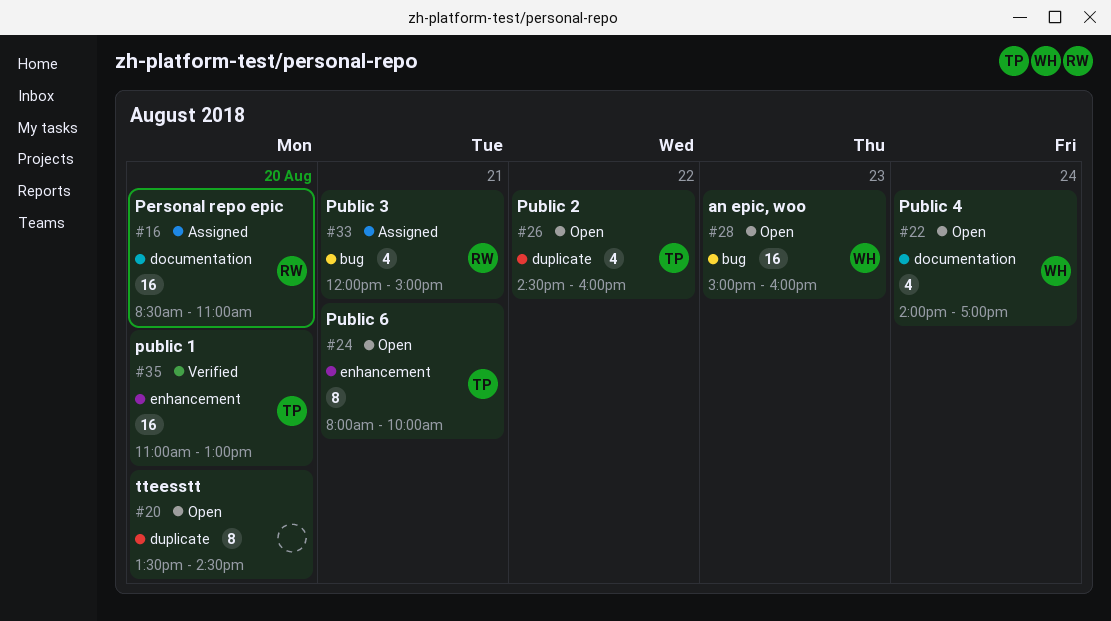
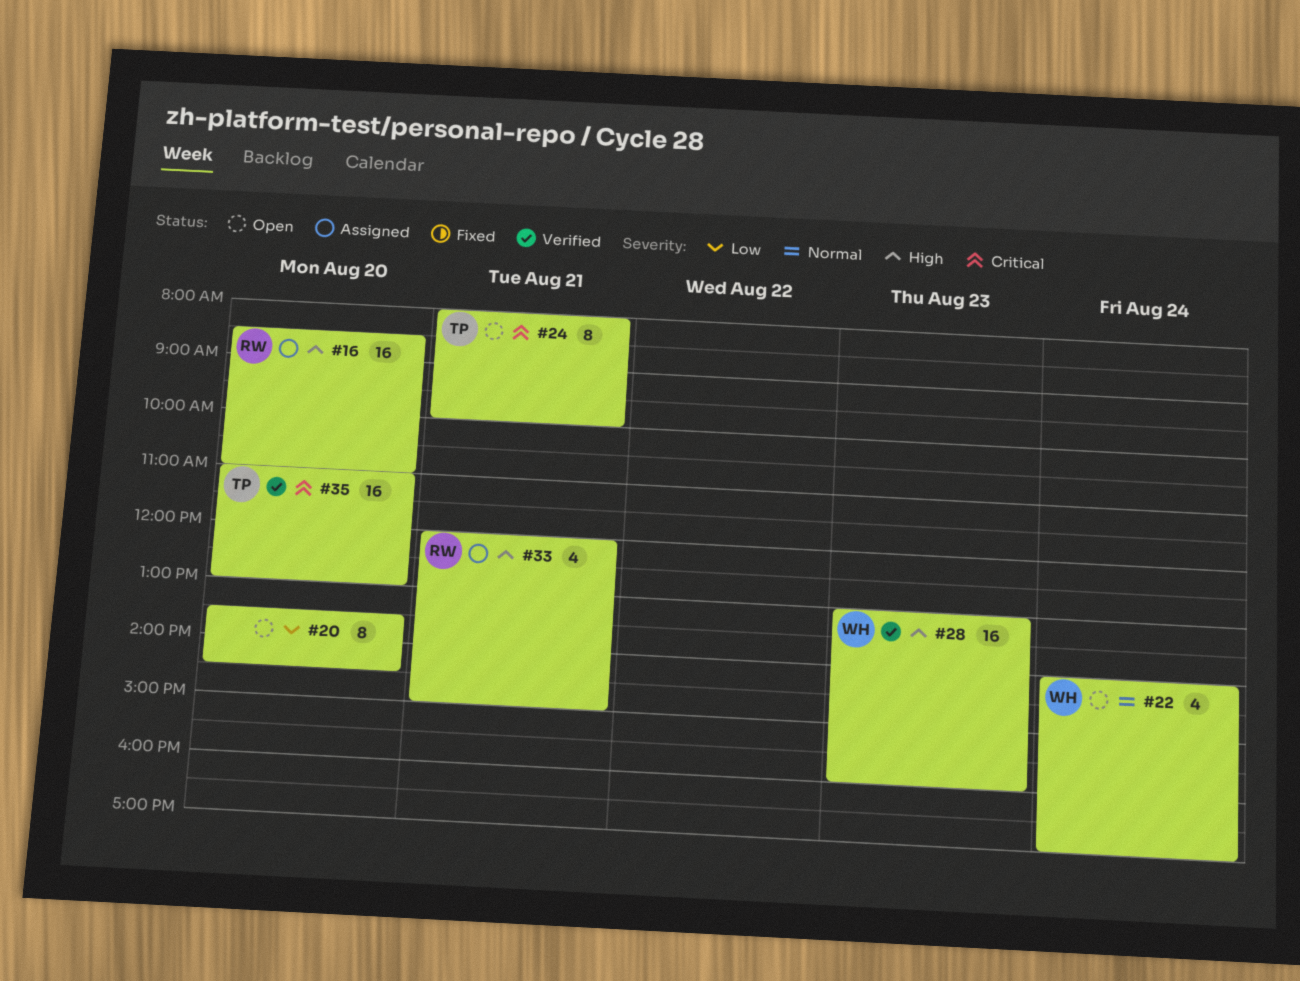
#26: present -> none
#28, status: Open -> Verified
#28, begins: 15:00 -> 13:00

